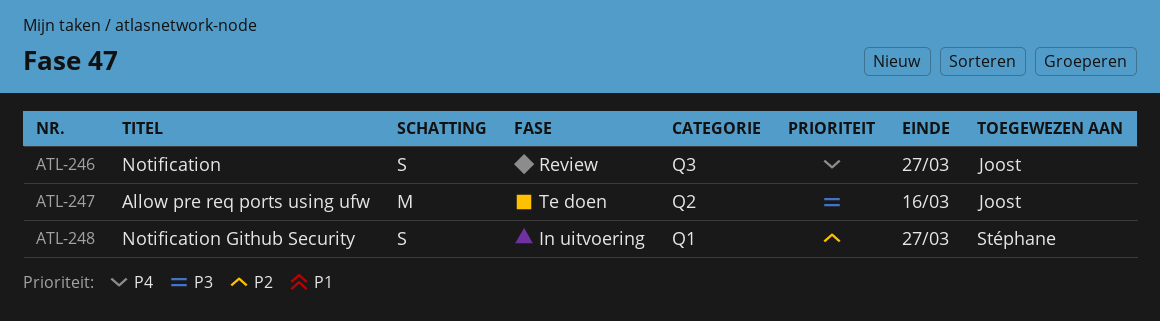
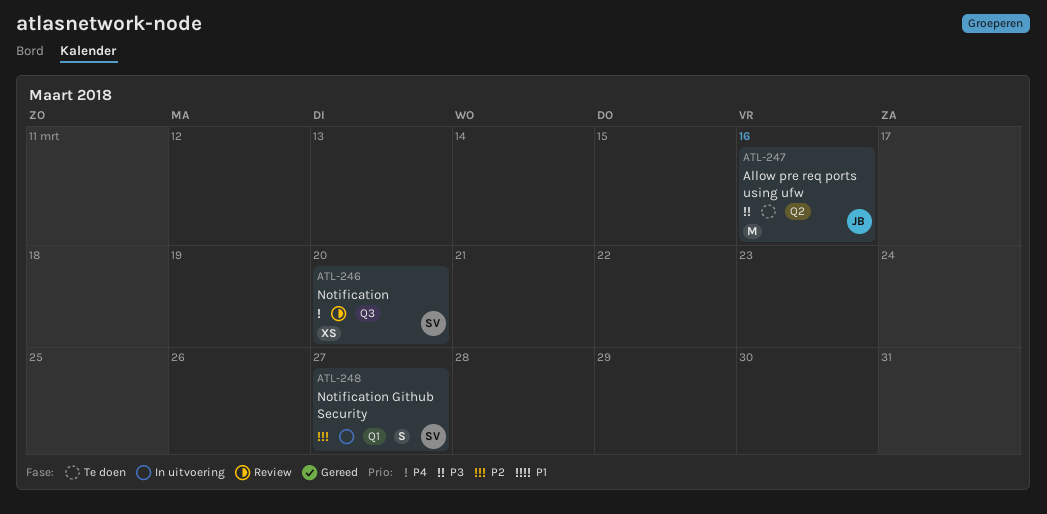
ATL-246, owner: Joost -> Stéphane
ATL-246, estimate: S -> XS
ATL-246, due: Mar 27 -> Mar 20

